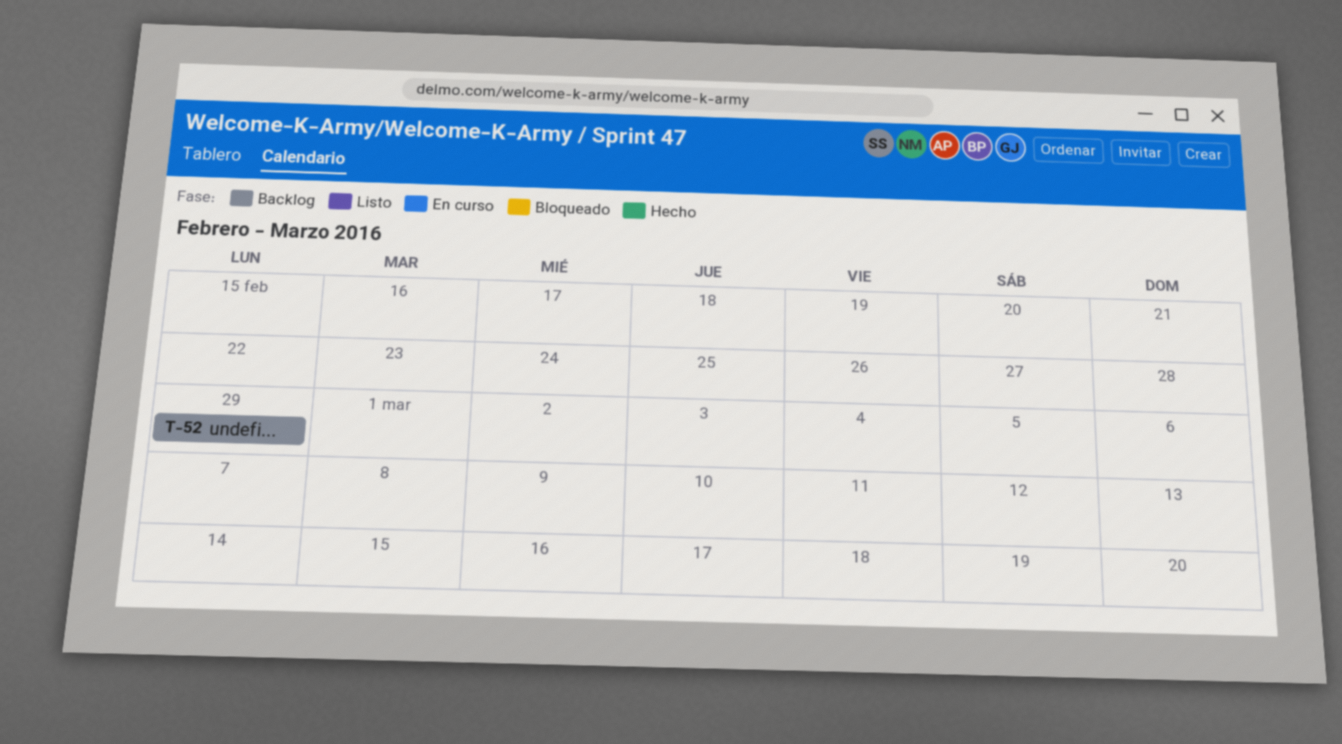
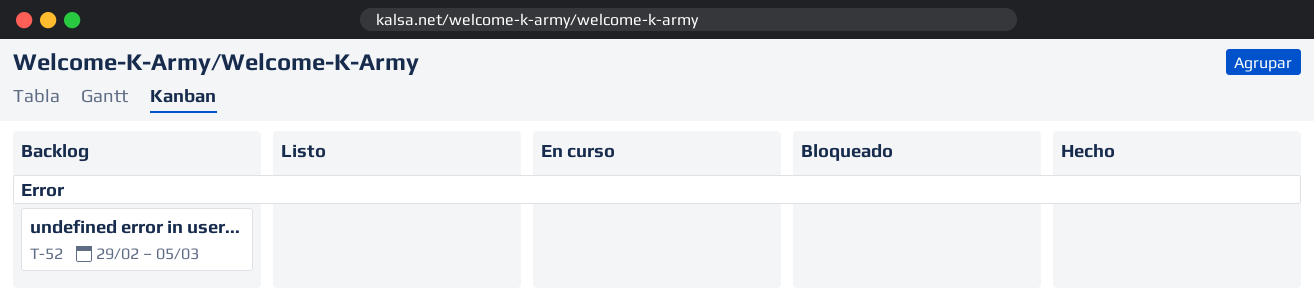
T-52, due: Feb 29 -> Mar 5

